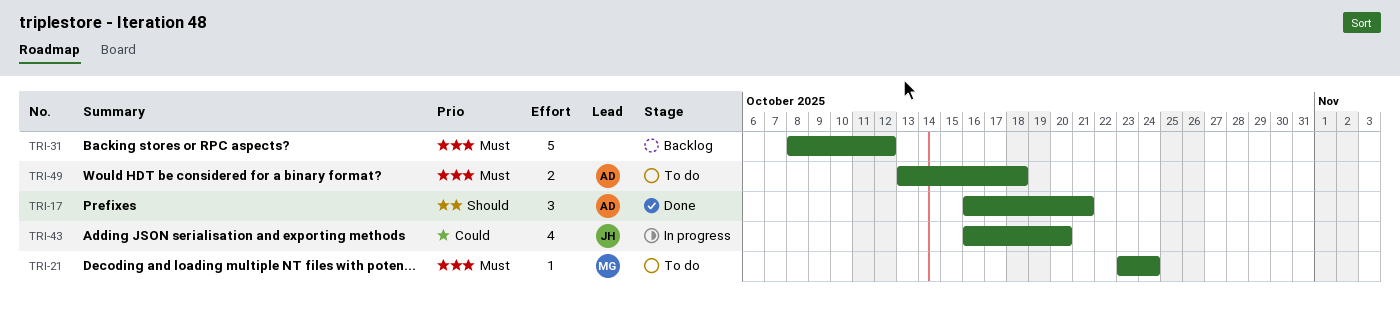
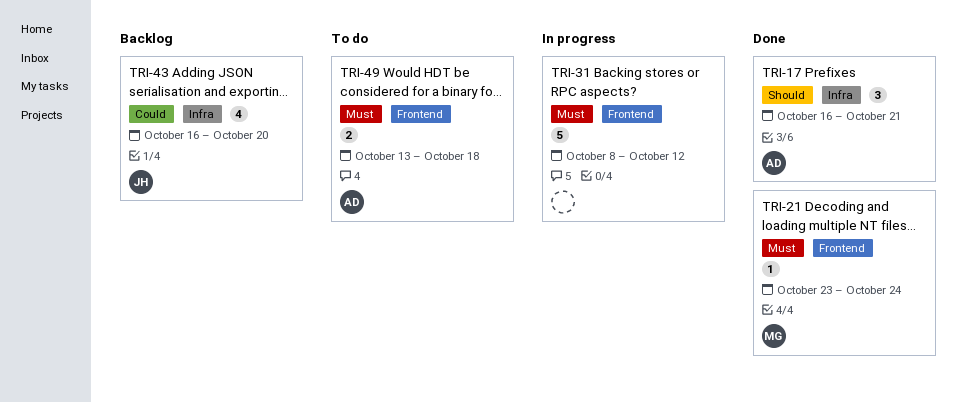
TRI-21, status: To do -> Done
TRI-31, status: Backlog -> In progress
TRI-43, status: In progress -> Backlog

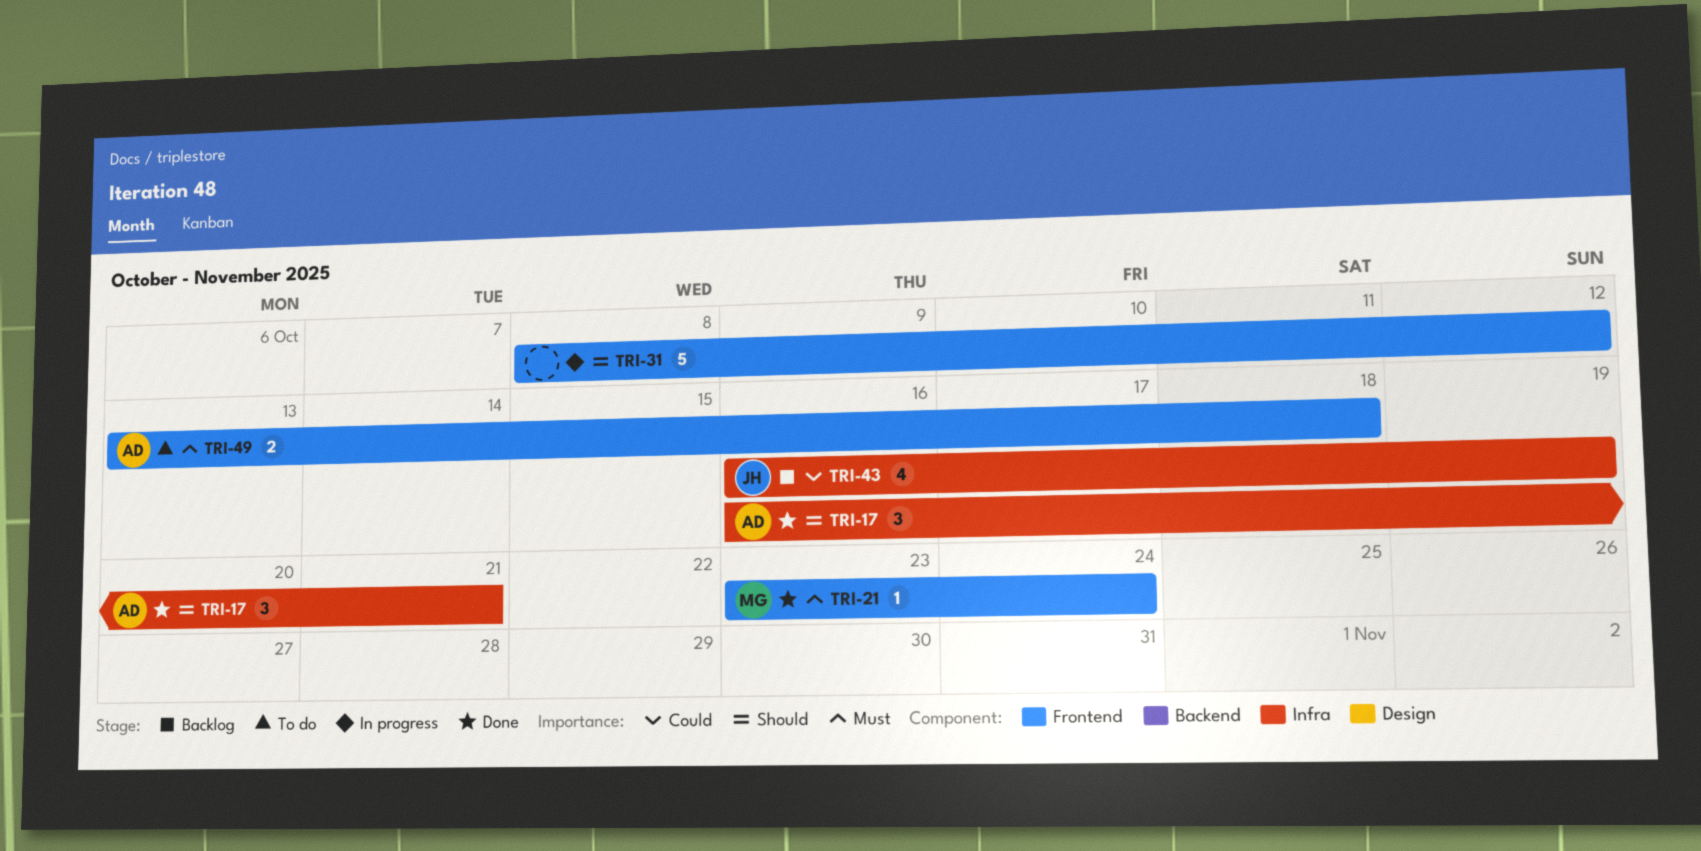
TRI-31, priority: Must -> Should
TRI-43, due: Oct 20 -> Oct 19

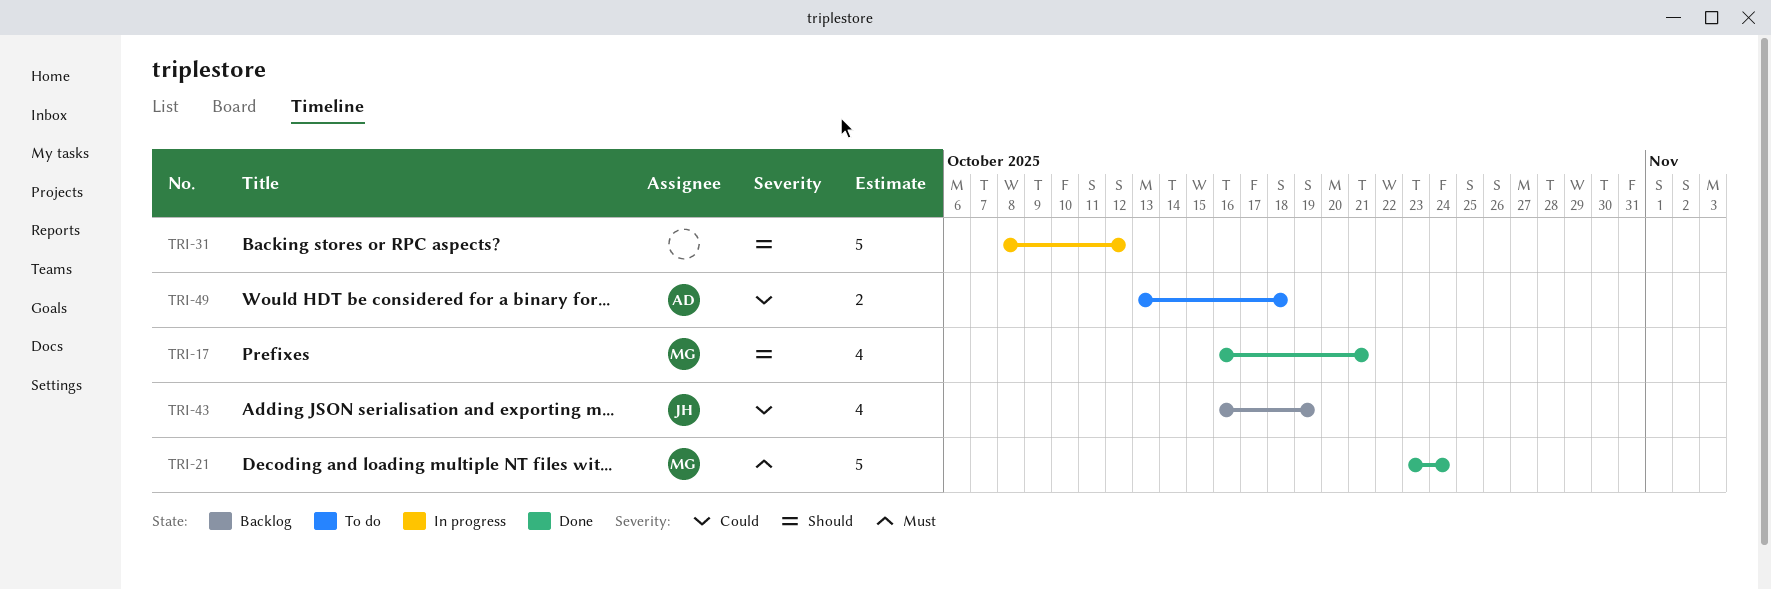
TRI-17, owner: AD -> MG
TRI-17, estimate: 3 -> 4
TRI-21, estimate: 1 -> 5
TRI-49, priority: Must -> Could

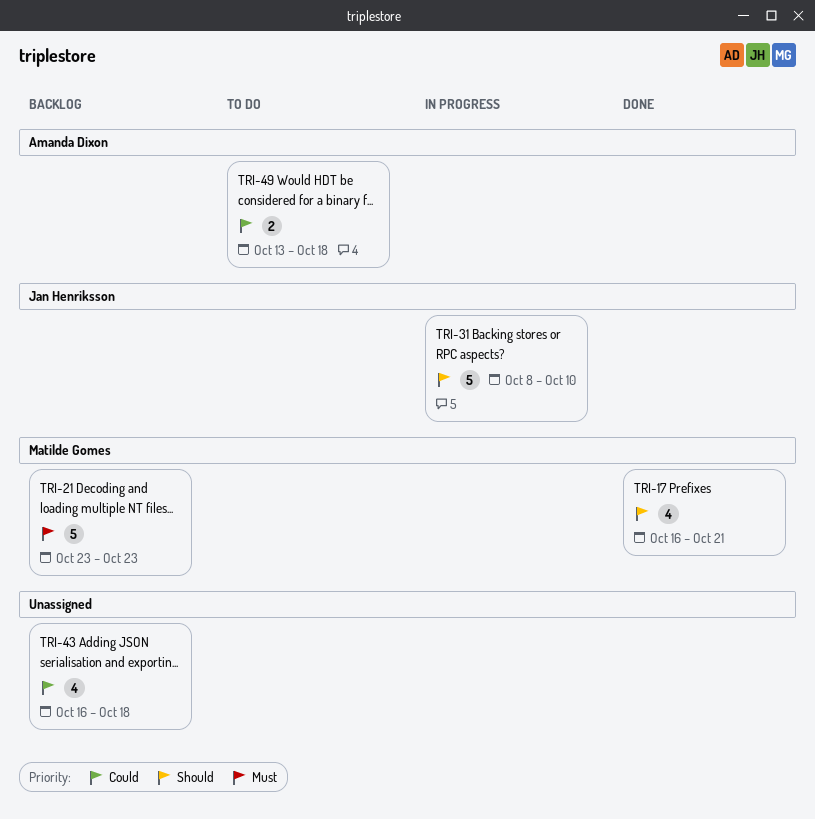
TRI-21, status: Done -> Backlog
TRI-21, due: Oct 24 -> Oct 23
TRI-31, owner: none -> Jan Henriksson
TRI-31, due: Oct 12 -> Oct 10
TRI-43, owner: Jan Henriksson -> none
TRI-43, due: Oct 19 -> Oct 18

